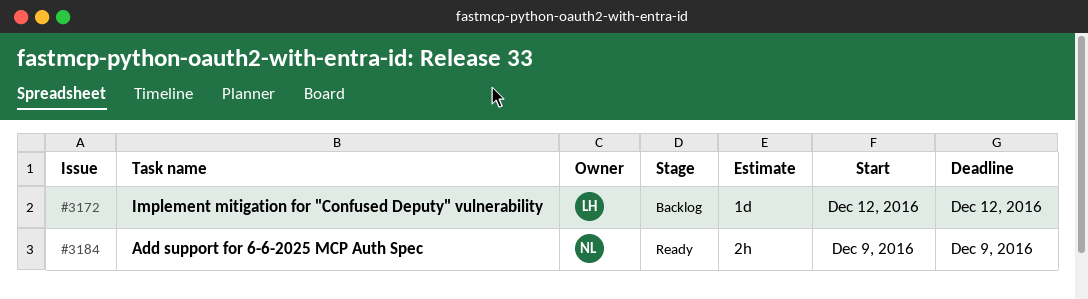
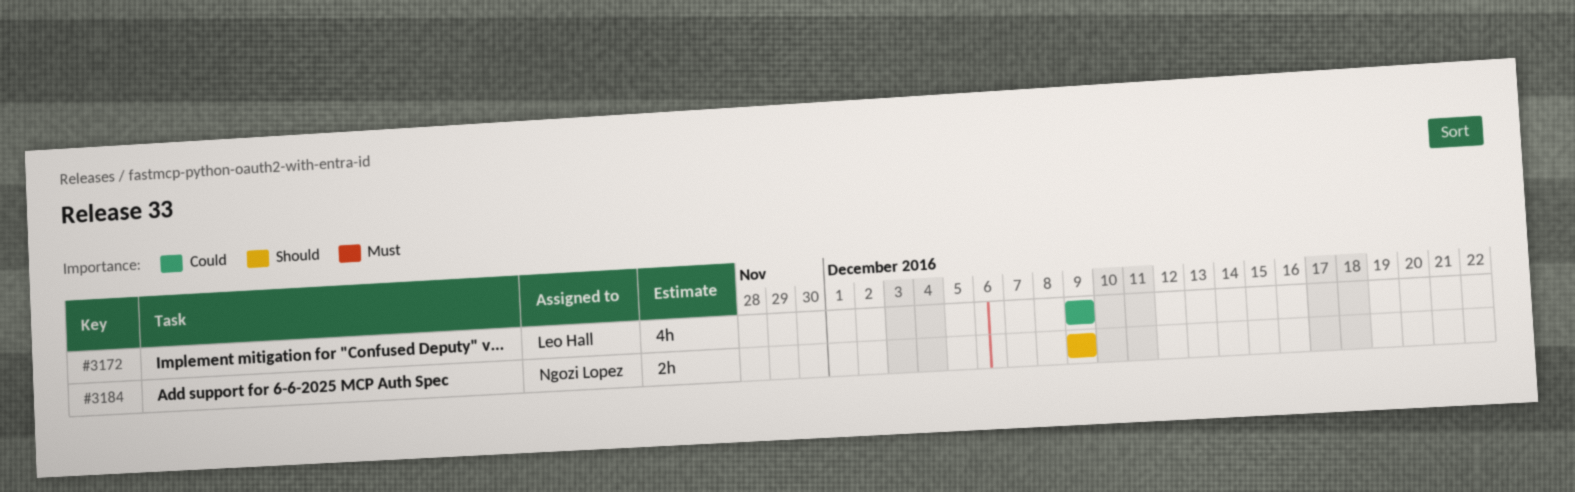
#3172, estimate: 1d -> 4h
#3172, start: Dec 12 -> Dec 9
#3172, due: Dec 12 -> Dec 9

